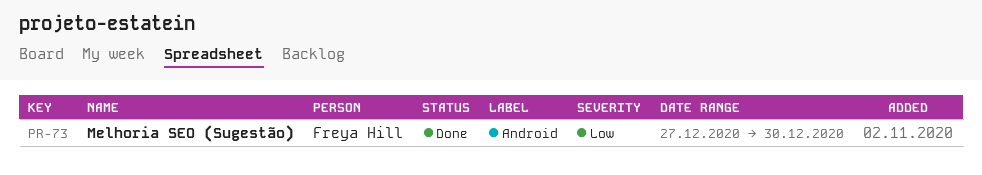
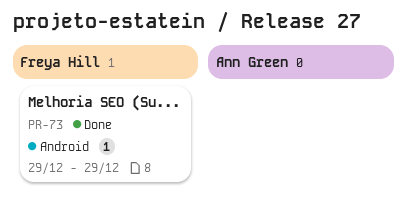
PR-73, start: Dec 27 -> Dec 29
PR-73, due: Dec 30 -> Dec 29

